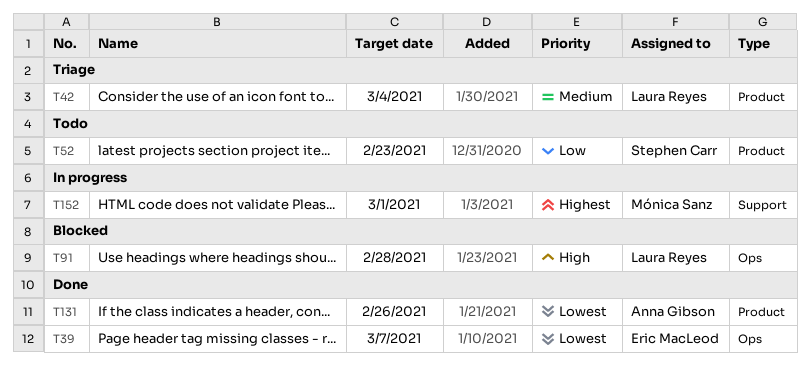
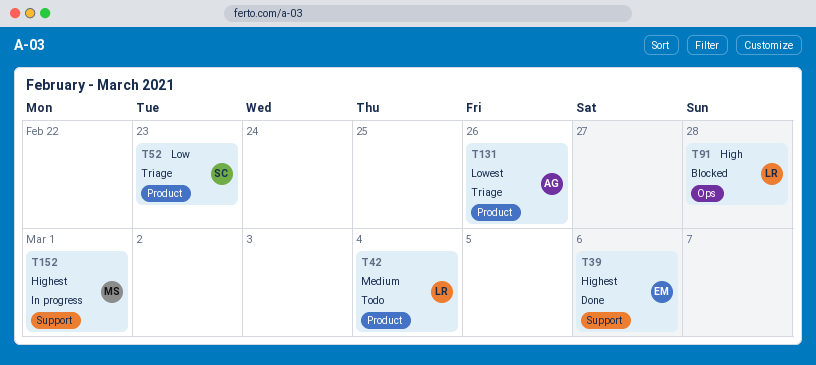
T39, priority: Lowest -> Highest
T39, label: Ops -> Support
T39, due: Mar 7 -> Mar 6
T42, status: Triage -> Todo
T52, status: Todo -> Triage
T131, status: Done -> Triage

